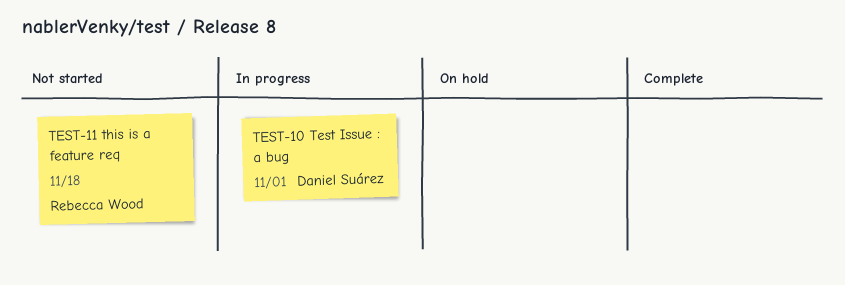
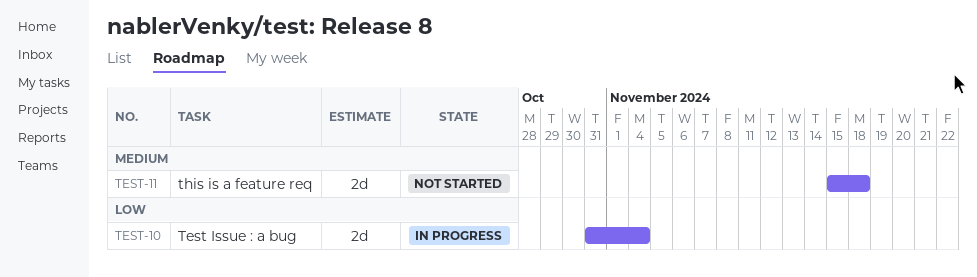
TEST-10, due: Nov 1 -> Nov 4

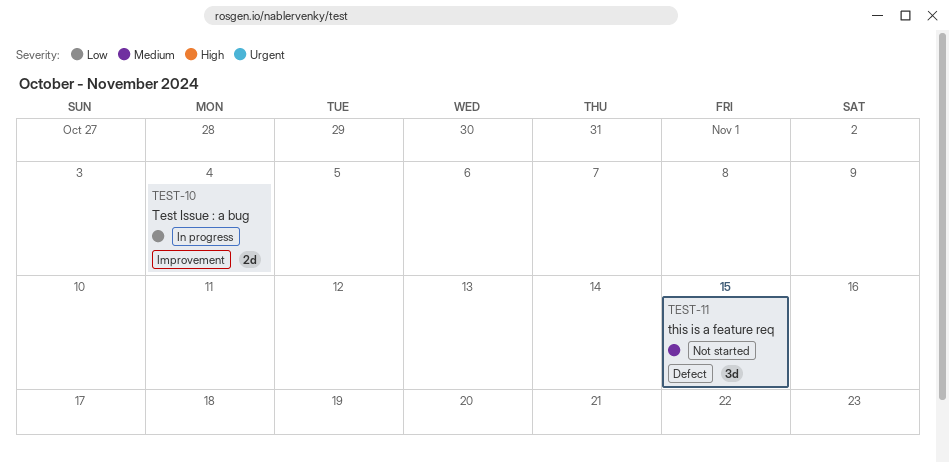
TEST-11, estimate: 2d -> 3d
TEST-11, due: Nov 18 -> Nov 15

